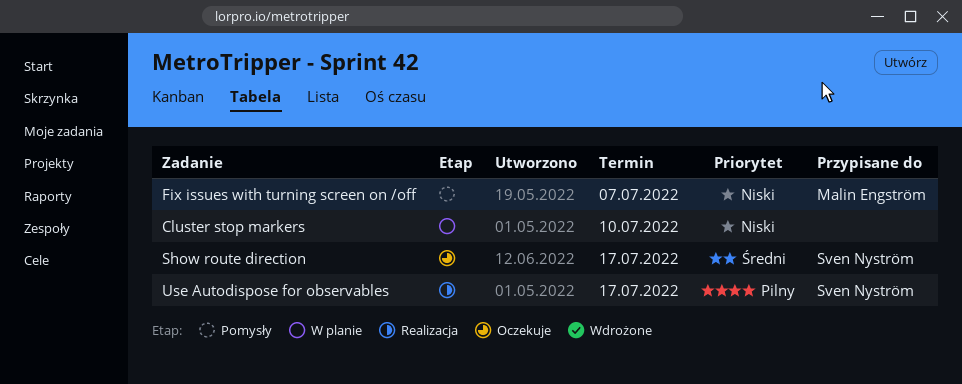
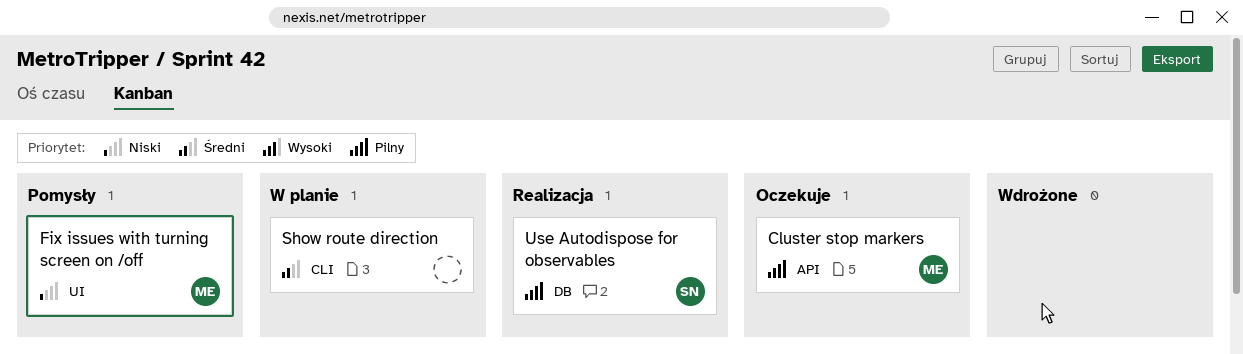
Cluster stop markers, status: W planie -> Oczekuje
Cluster stop markers, owner: none -> Malin Engström
Cluster stop markers, priority: Niski -> Pilny
Show route direction, status: Oczekuje -> W planie
Show route direction, owner: Sven Nyström -> none

